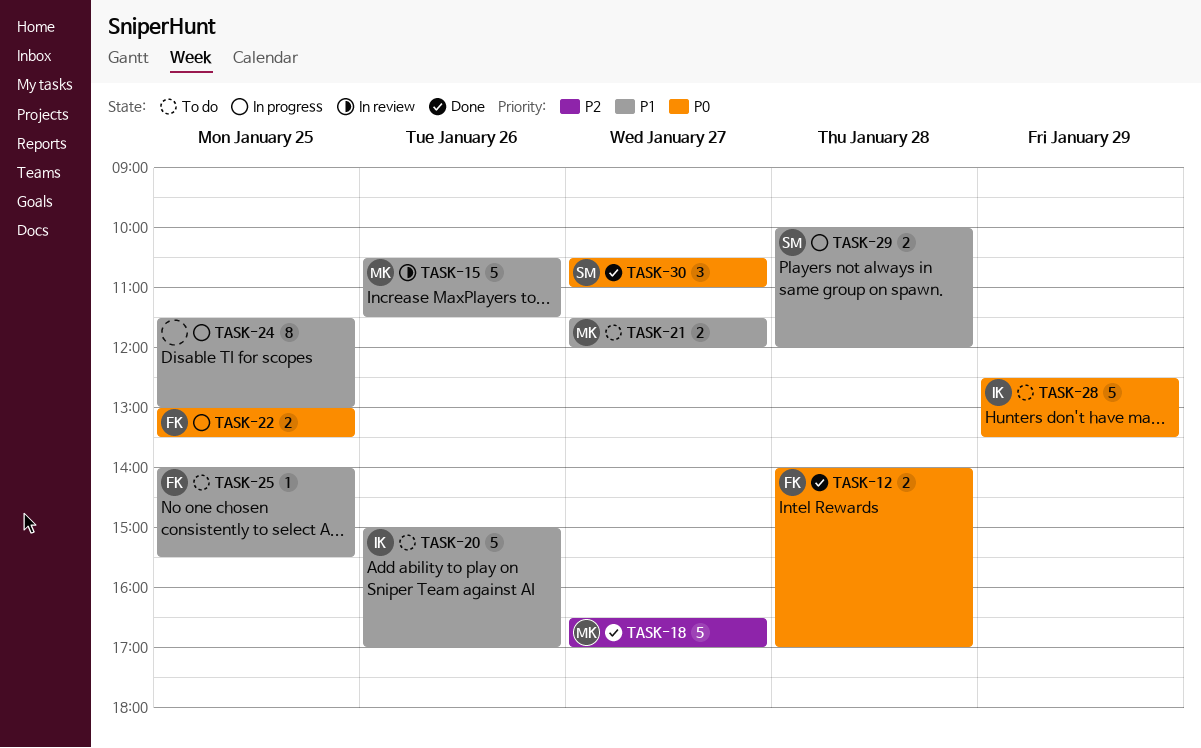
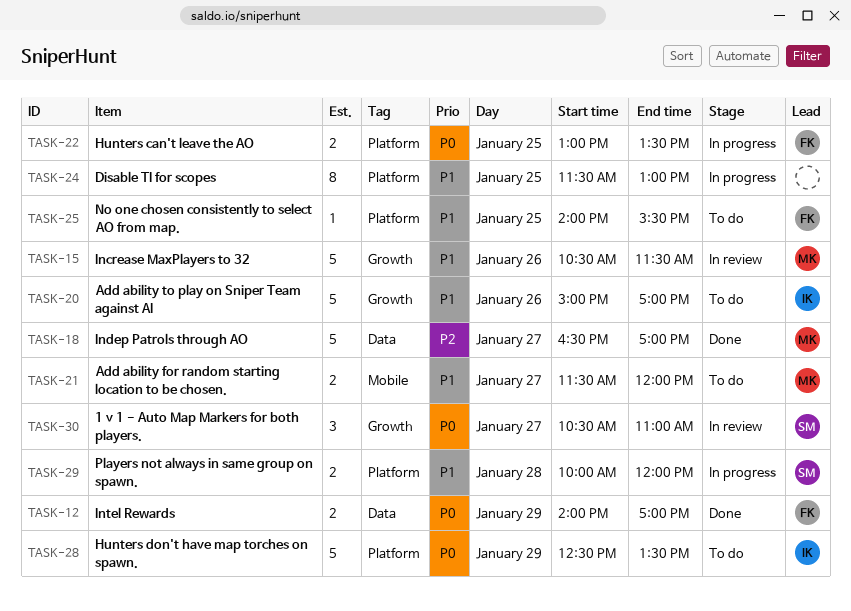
TASK-12, day: Jan 28 -> Jan 29
TASK-30, status: Done -> In review

